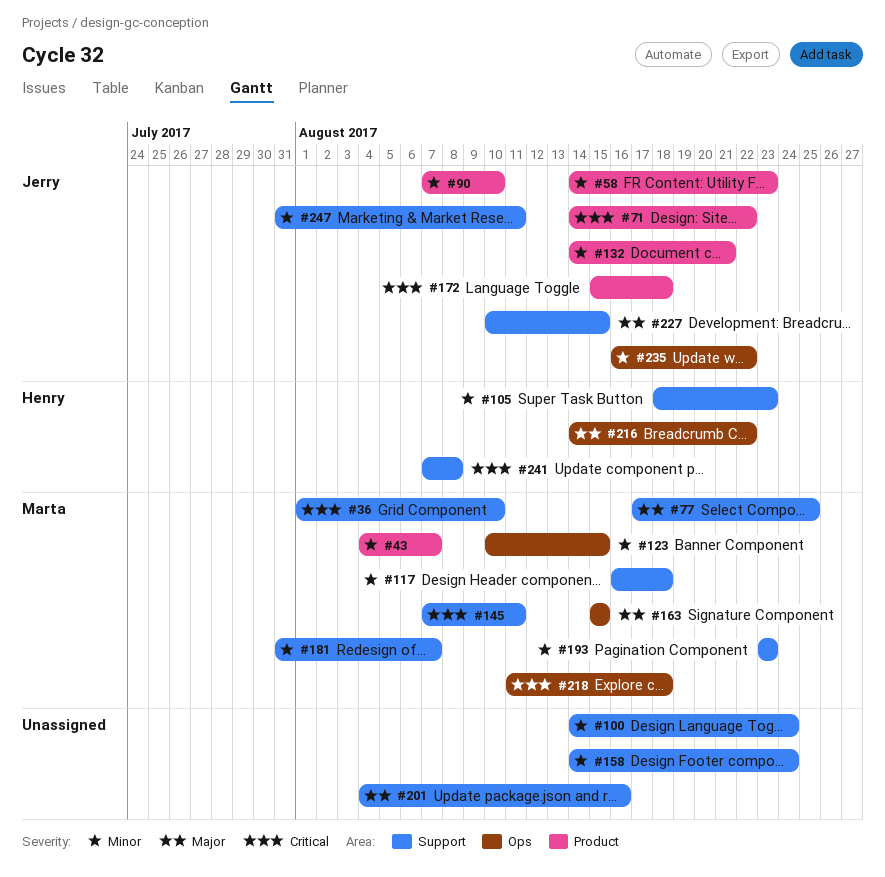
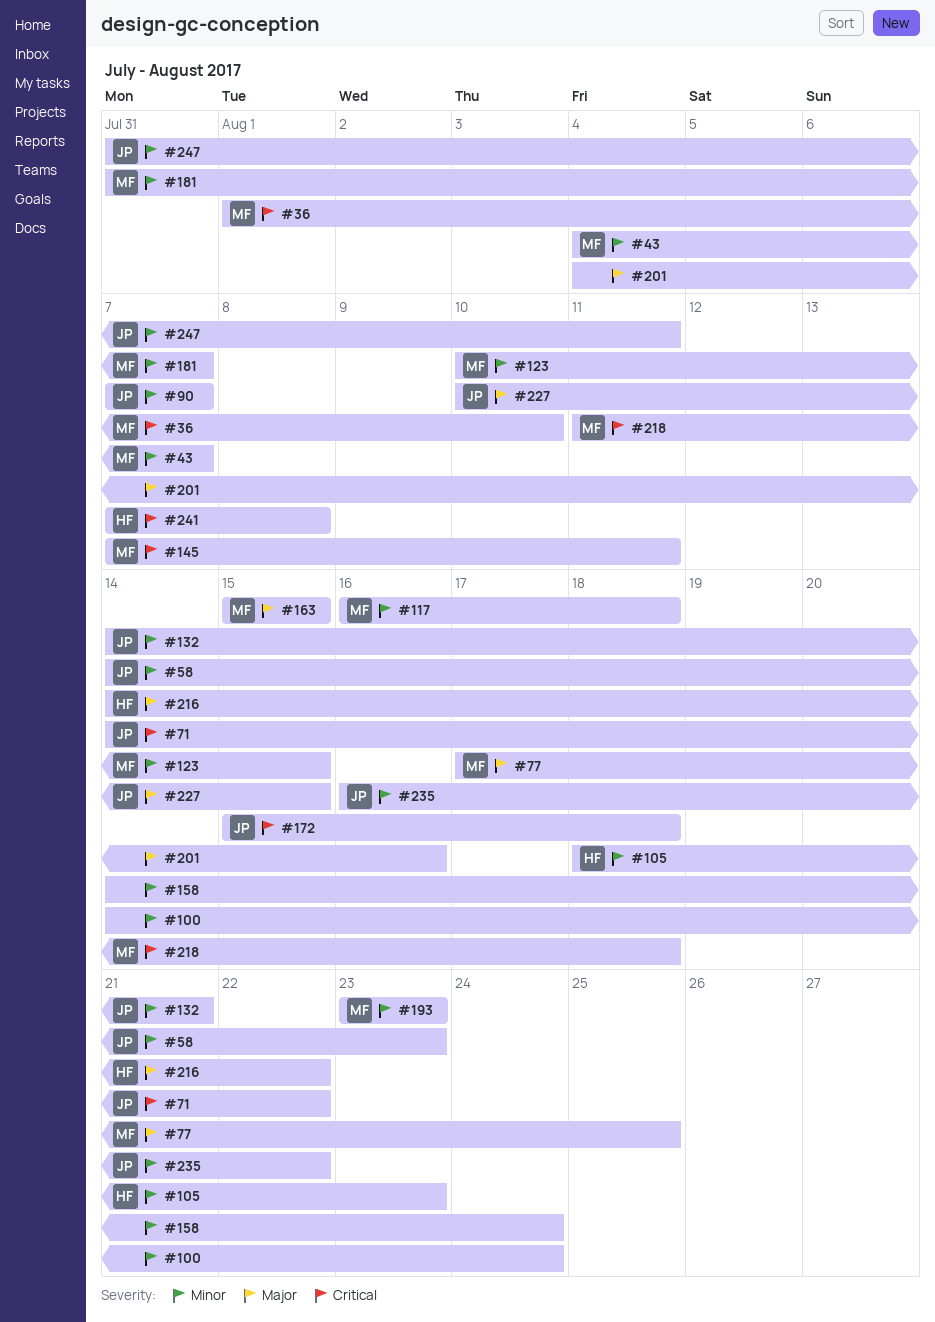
#90, due: Aug 10 -> Aug 7

